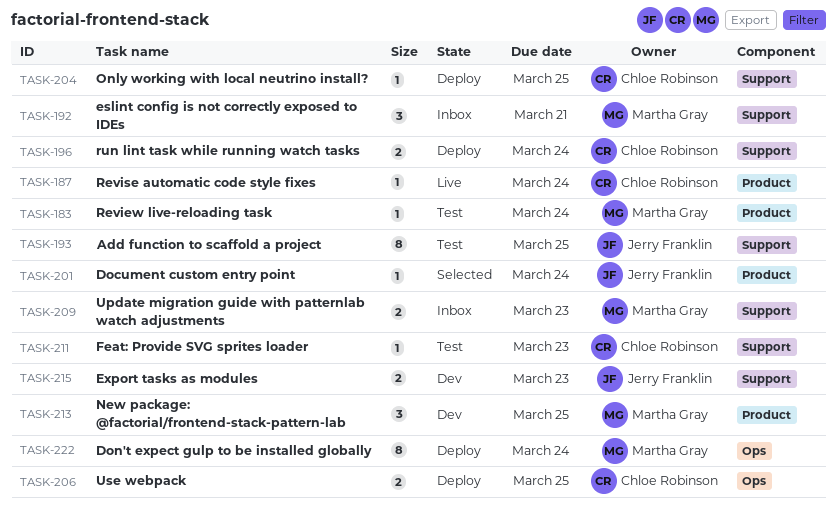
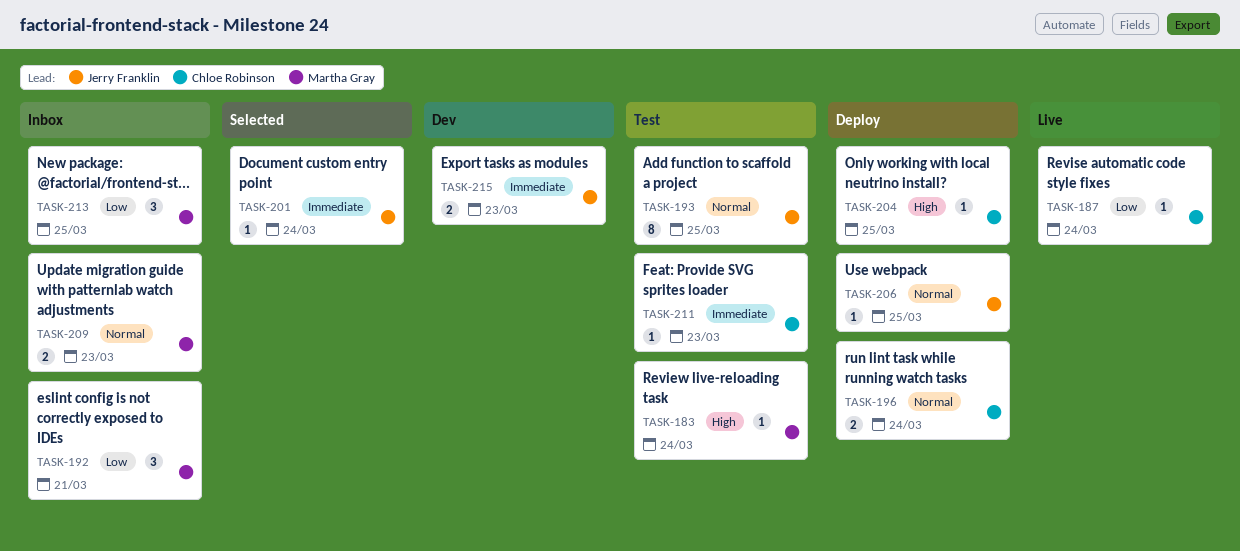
TASK-206, owner: Chloe Robinson -> Jerry Franklin
TASK-206, estimate: 2 -> 1
TASK-213, status: Dev -> Inbox
TASK-222: present -> none

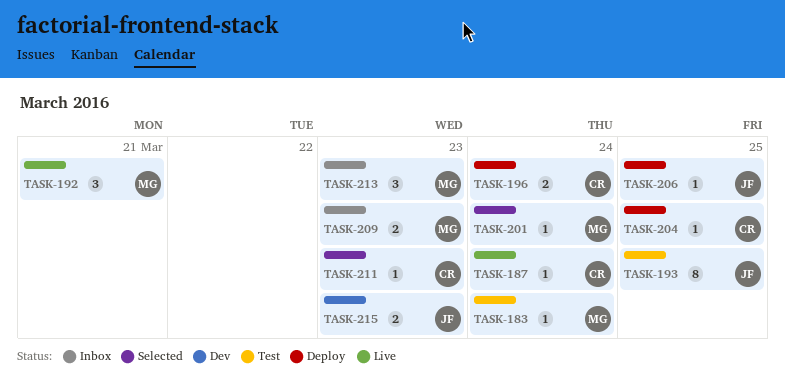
TASK-192, status: Inbox -> Live
TASK-201, owner: Jerry Franklin -> Martha Gray
TASK-211, status: Test -> Selected
TASK-213, due: Mar 25 -> Mar 23

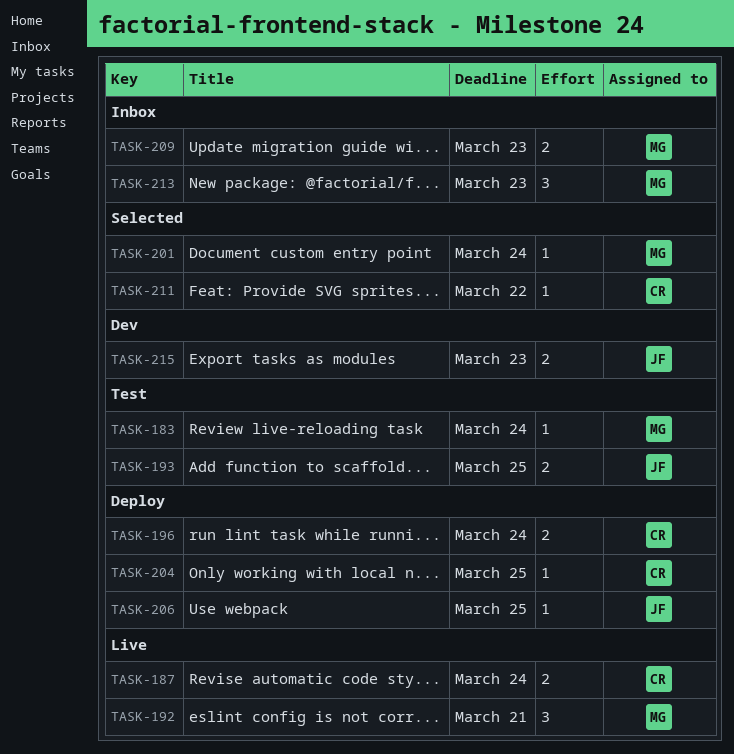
TASK-187, estimate: 1 -> 2
TASK-193, estimate: 8 -> 2
TASK-211, due: Mar 23 -> Mar 22

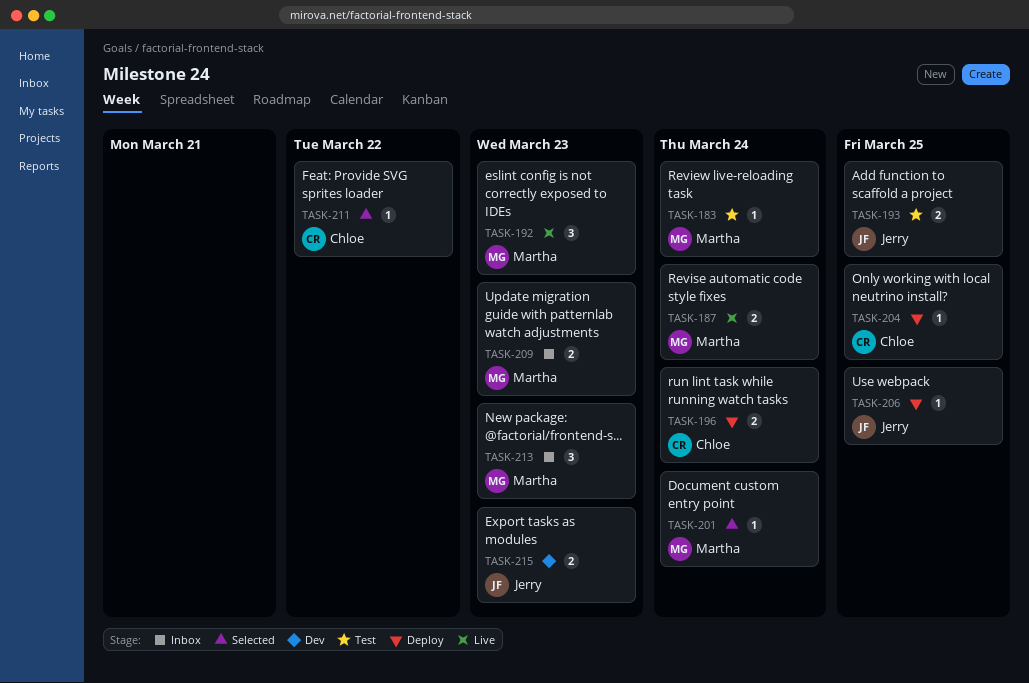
TASK-187, owner: Chloe -> Martha
TASK-192, due: Mar 21 -> Mar 23

